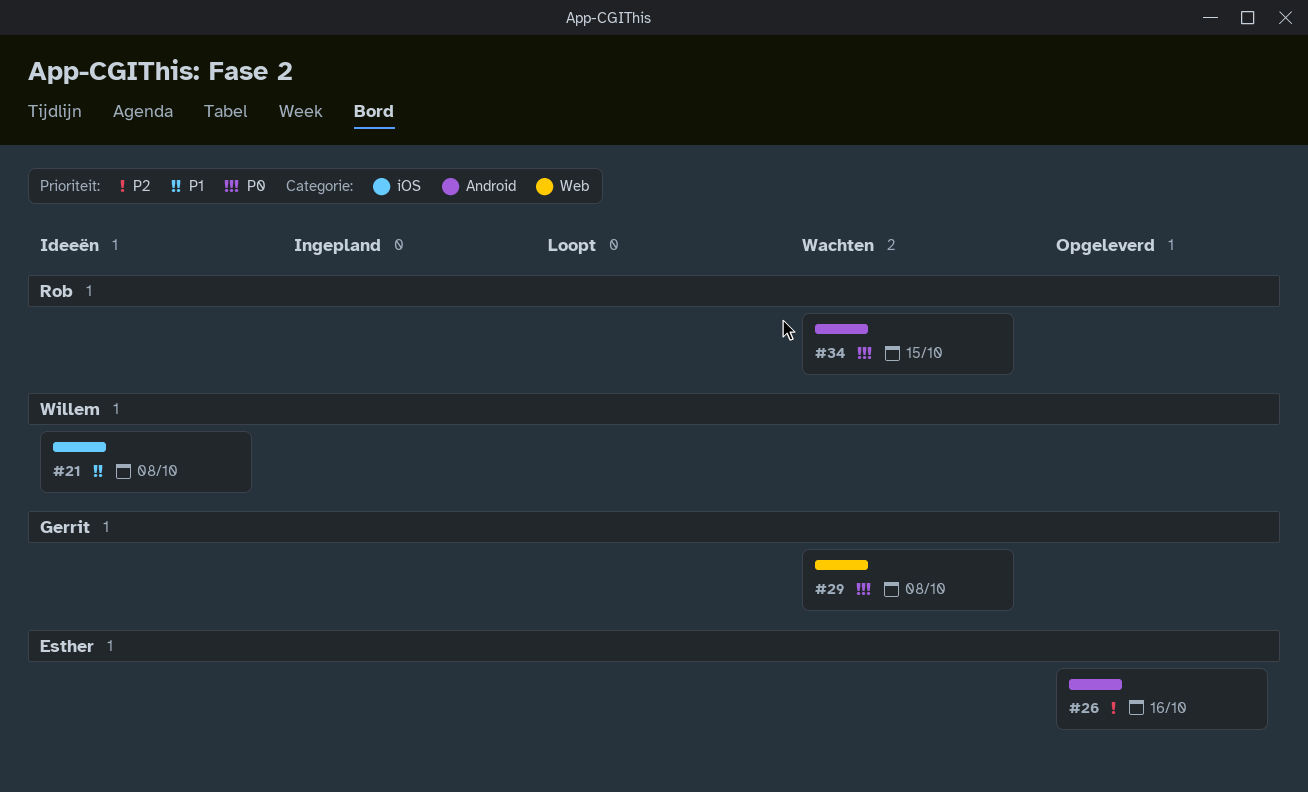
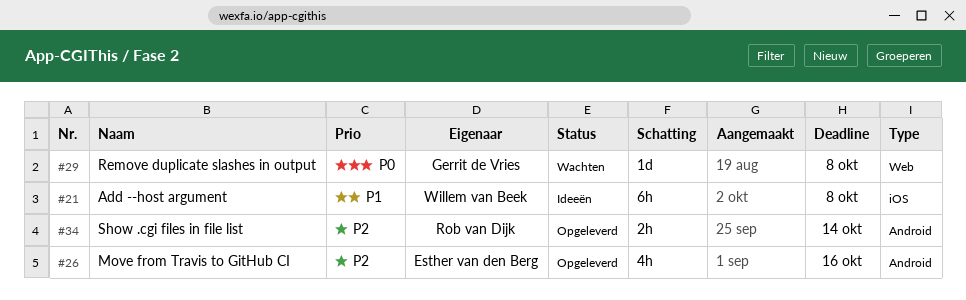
#34, status: Wachten -> Opgeleverd
#34, priority: P0 -> P2
#34, due: Oct 15 -> Oct 14

